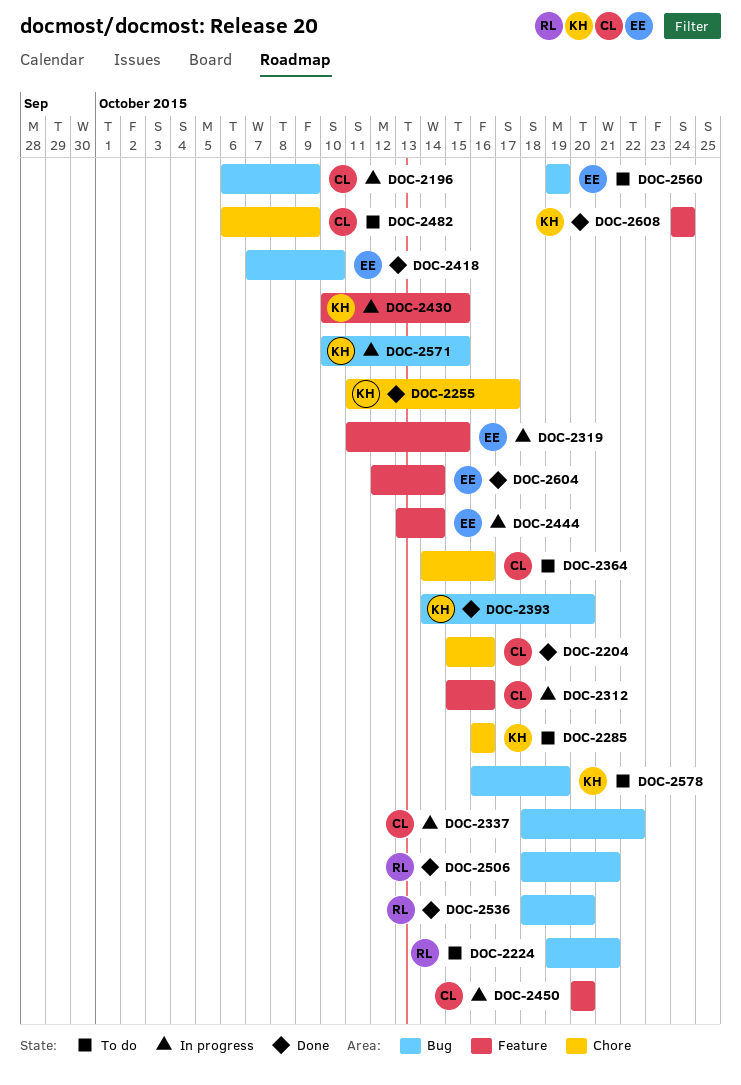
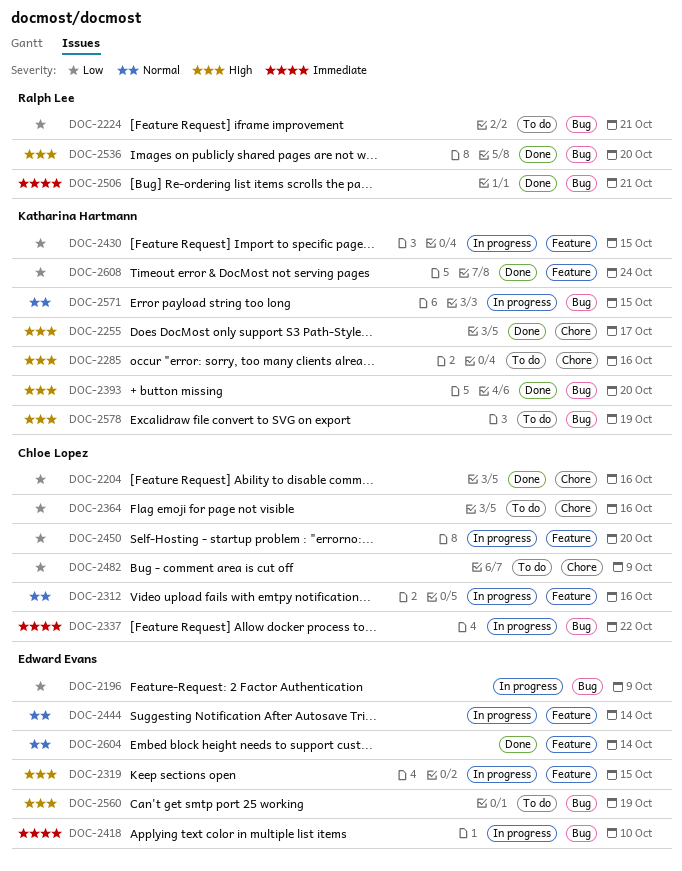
DOC-2196, owner: Chloe Lopez -> Edward Evans
DOC-2418, status: Done -> In progress

